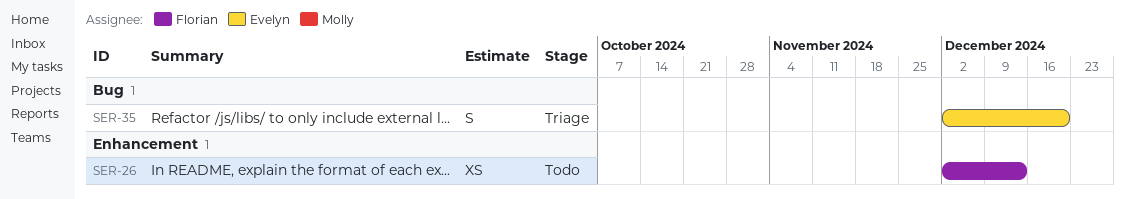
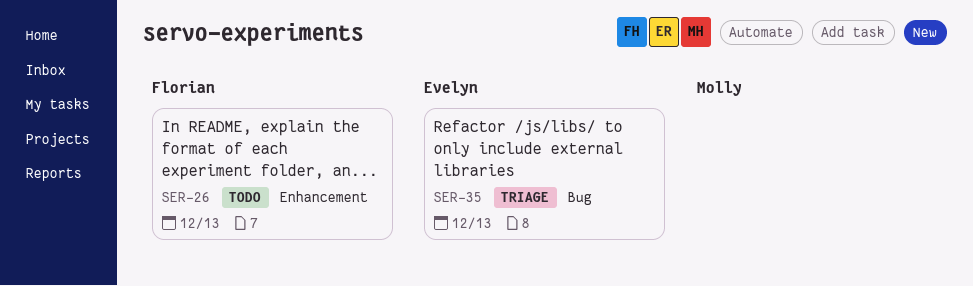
SER-35, due: Dec 20 -> Dec 13

